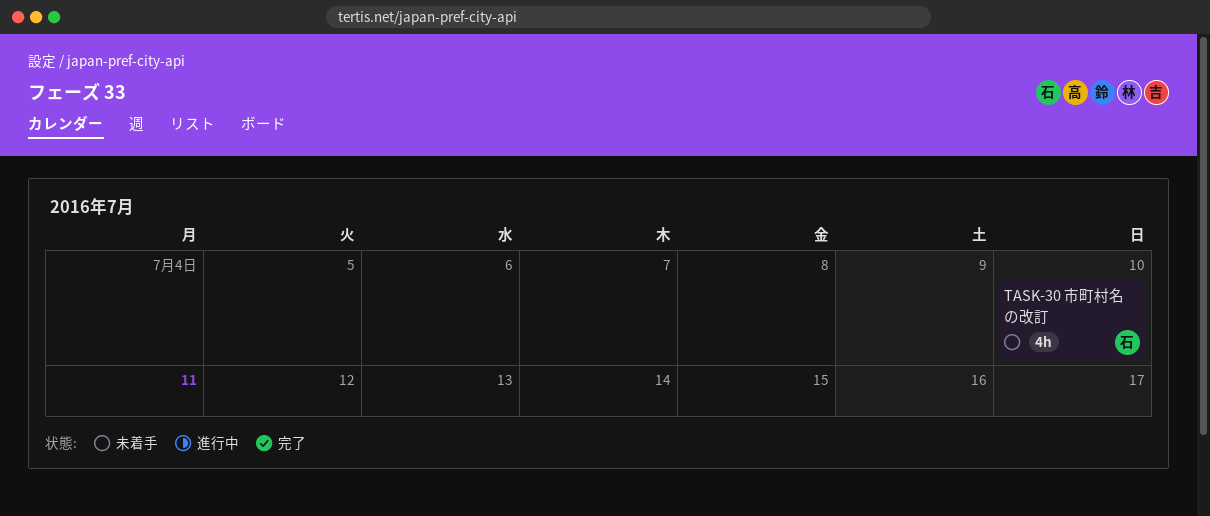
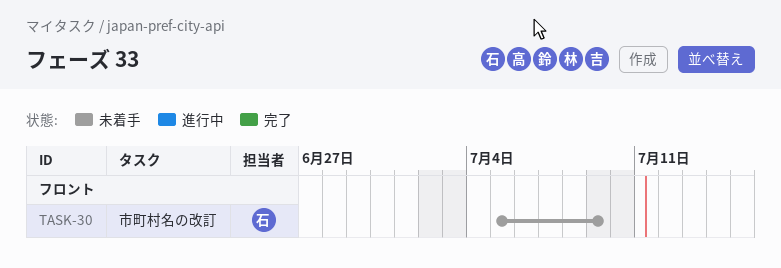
TASK-30, due: Jul 10 -> Jul 9

